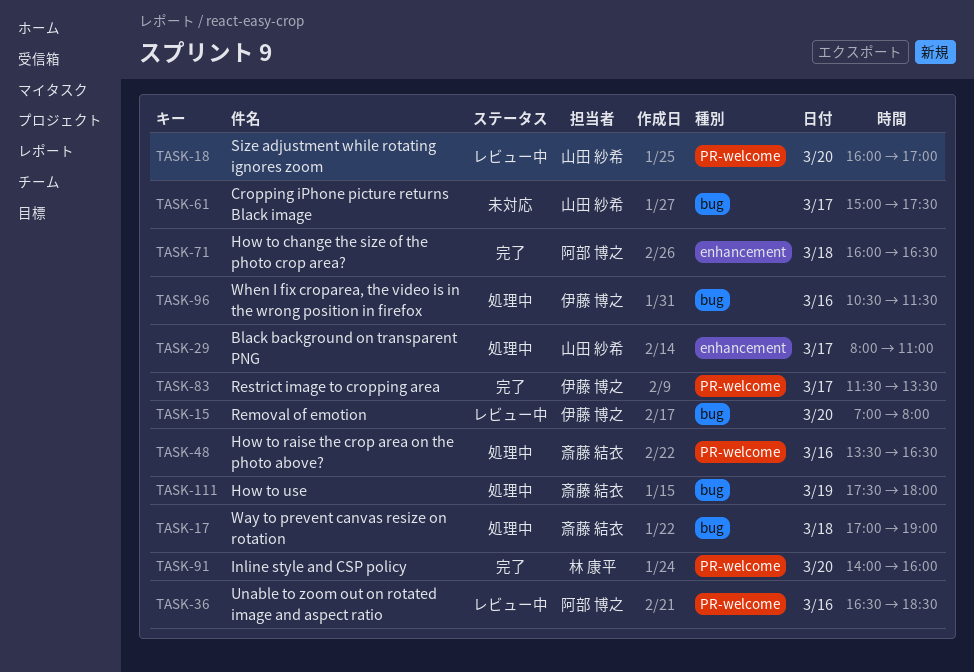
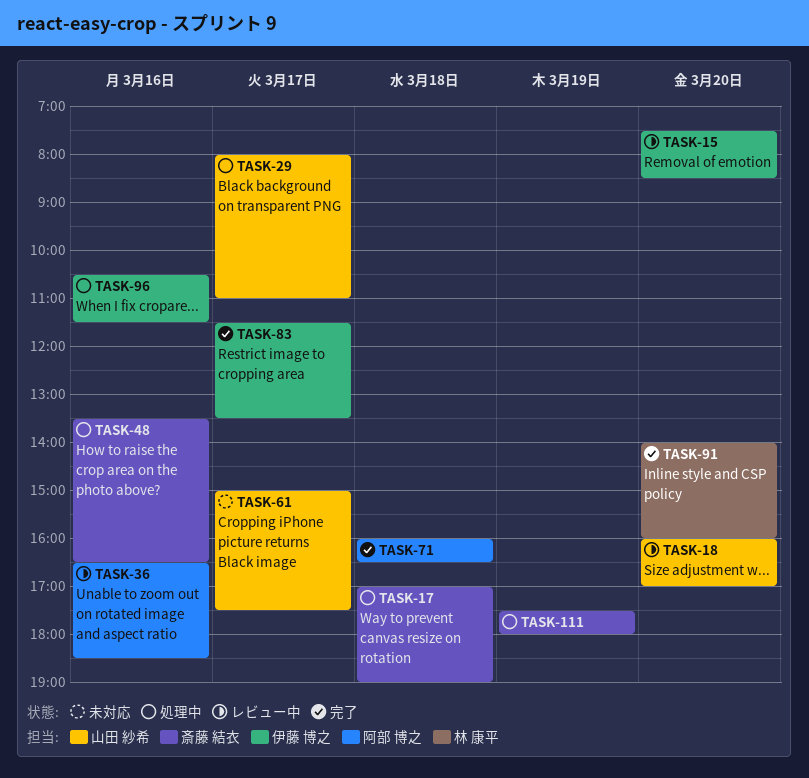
TASK-15, begins: 07:00 -> 07:30
TASK-15, ends: 08:00 -> 08:30

